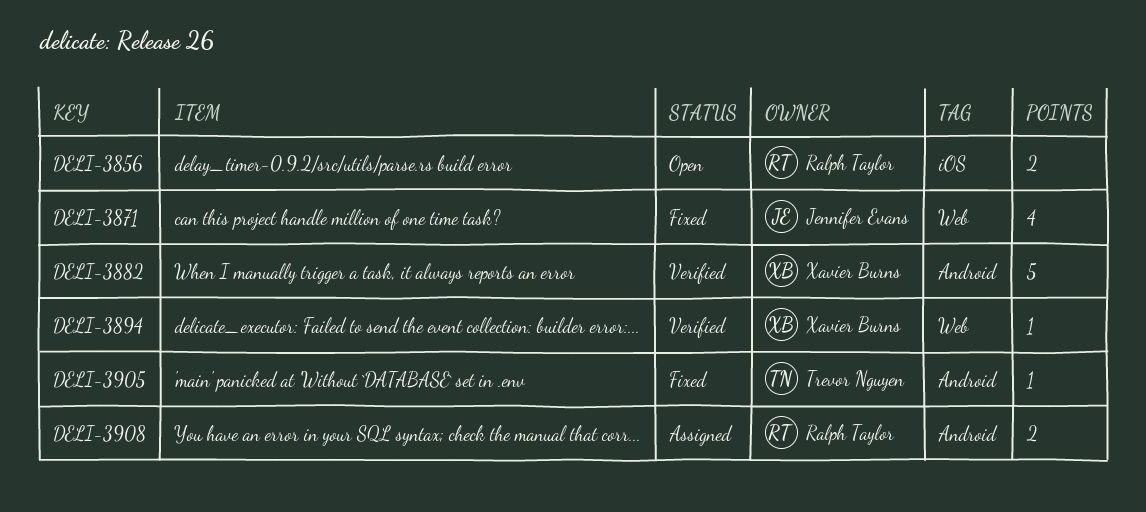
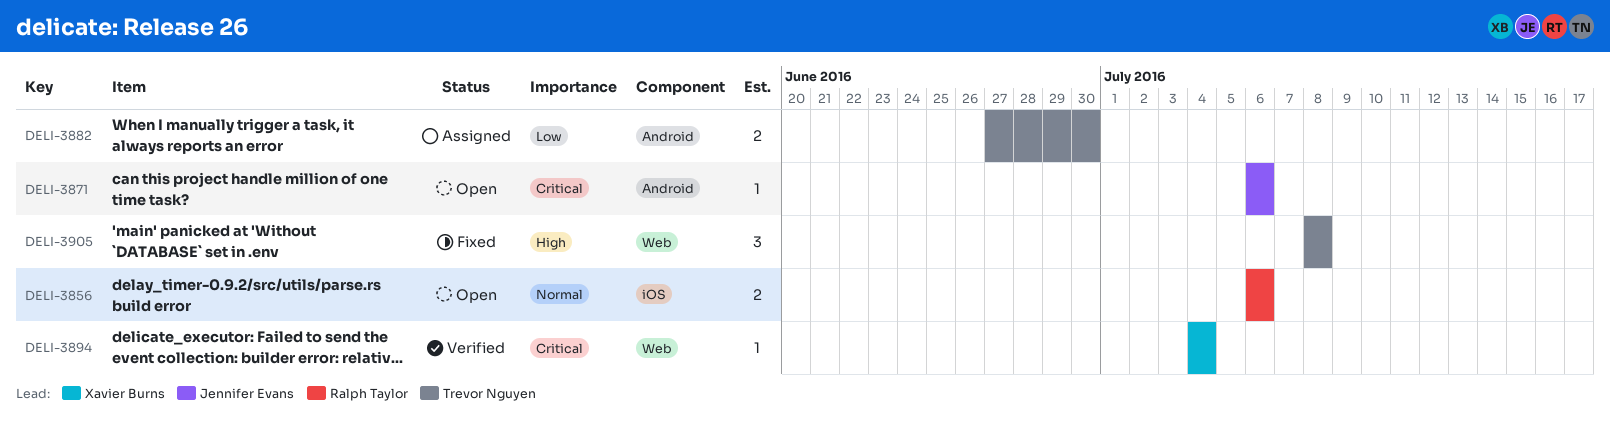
DELI-3871, status: Fixed -> Open
DELI-3871, label: Web -> Android
DELI-3871, estimate: 4 -> 1
DELI-3882, status: Verified -> Assigned
DELI-3882, owner: Xavier Burns -> Trevor Nguyen
DELI-3882, estimate: 5 -> 2
DELI-3905, label: Android -> Web
DELI-3905, estimate: 1 -> 3
DELI-3908: present -> none

